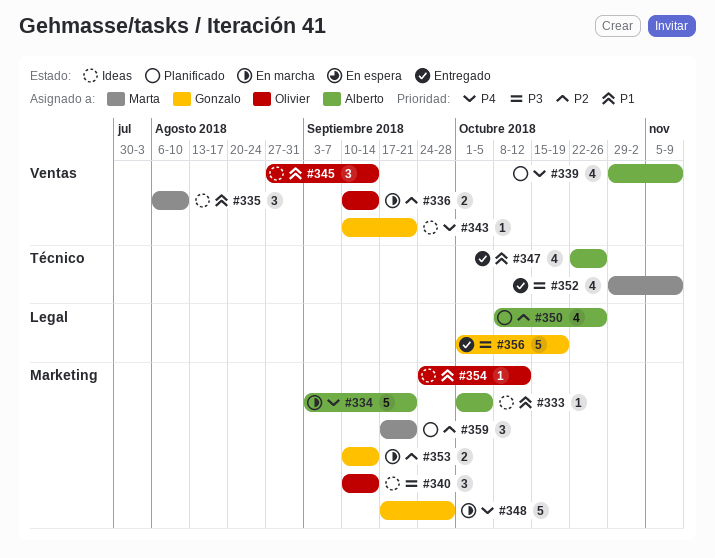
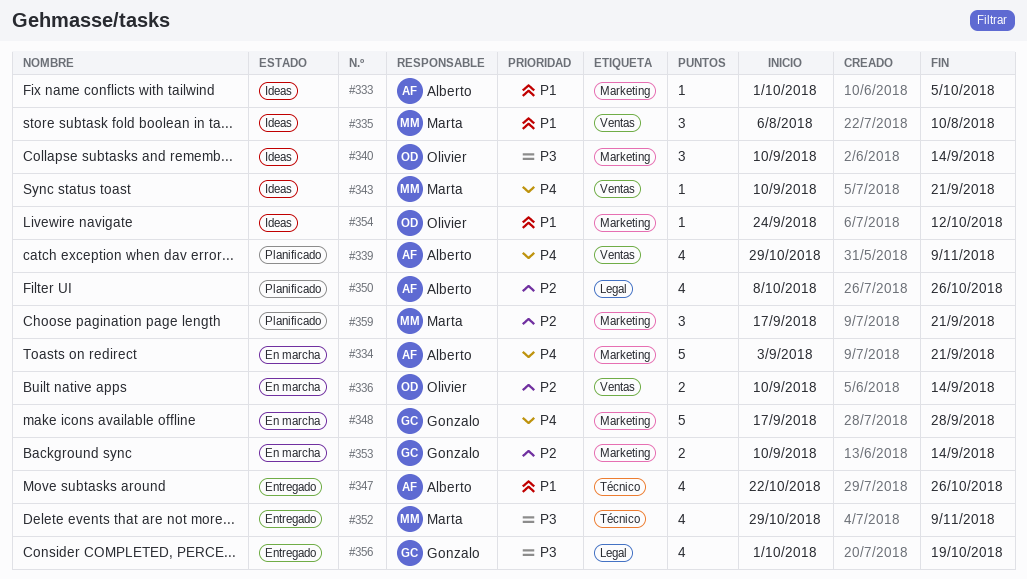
#343, owner: Gonzalo -> Marta
#345: present -> none
#356, estimate: 5 -> 4

